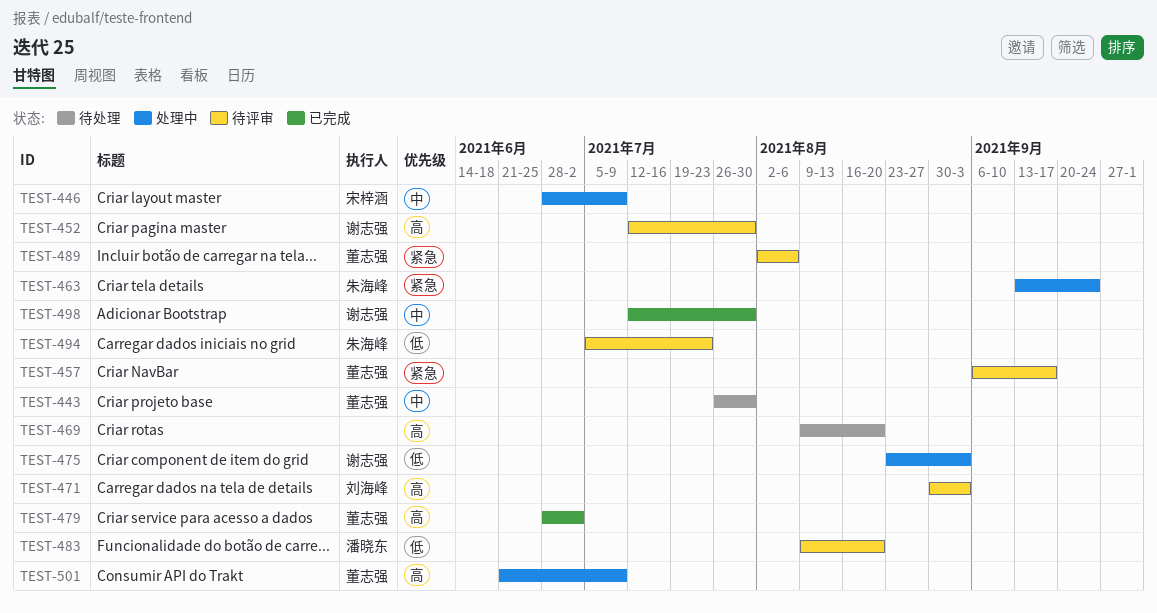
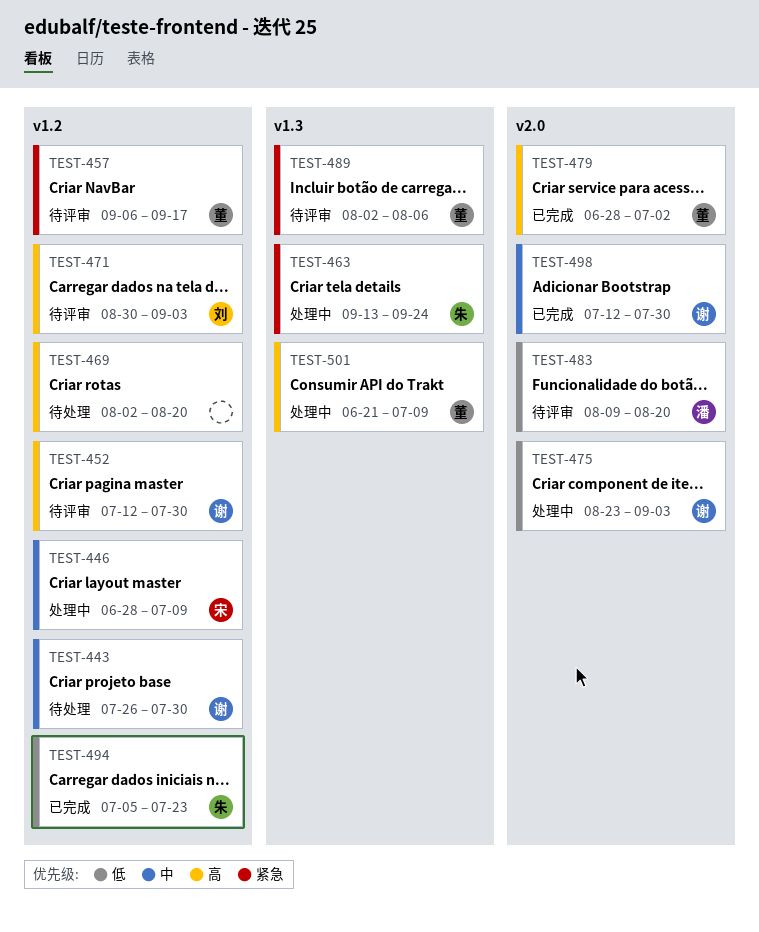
TEST-443, owner: 董志强 -> 谢志强
TEST-469, start: Aug 9 -> Aug 2
TEST-494, status: 待评审 -> 已完成

